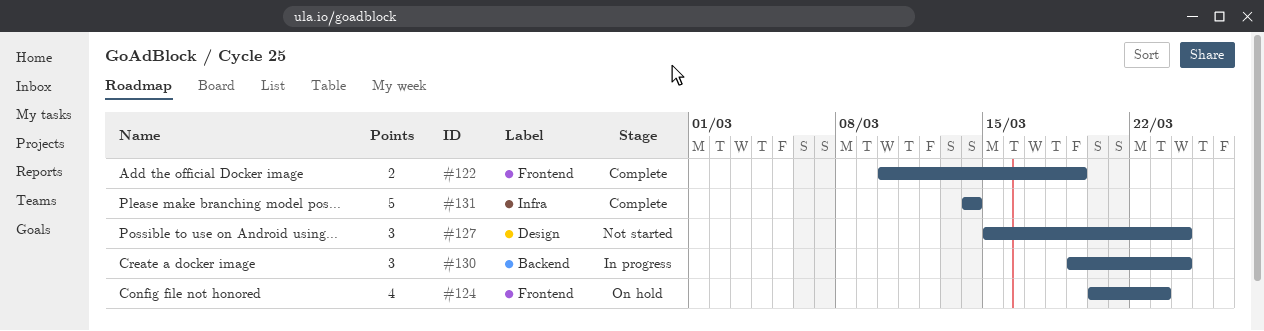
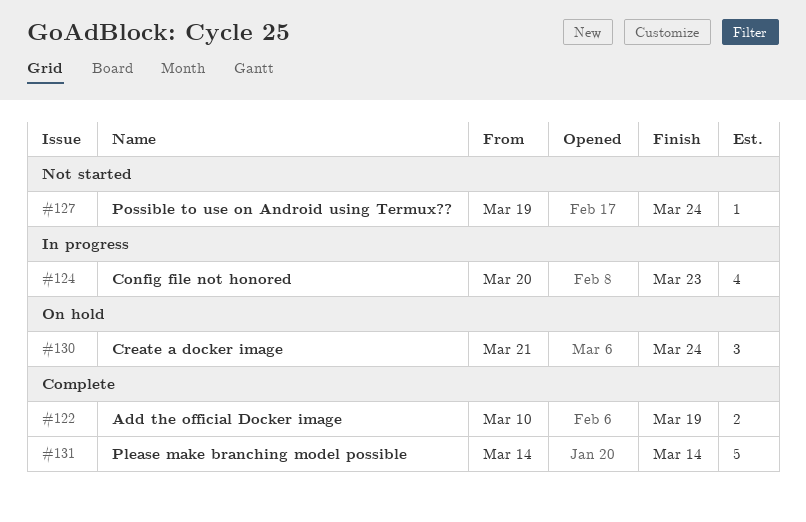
#124, status: On hold -> In progress
#127, estimate: 3 -> 1
#127, start: Mar 15 -> Mar 19
#130, status: In progress -> On hold
#130, start: Mar 19 -> Mar 21

